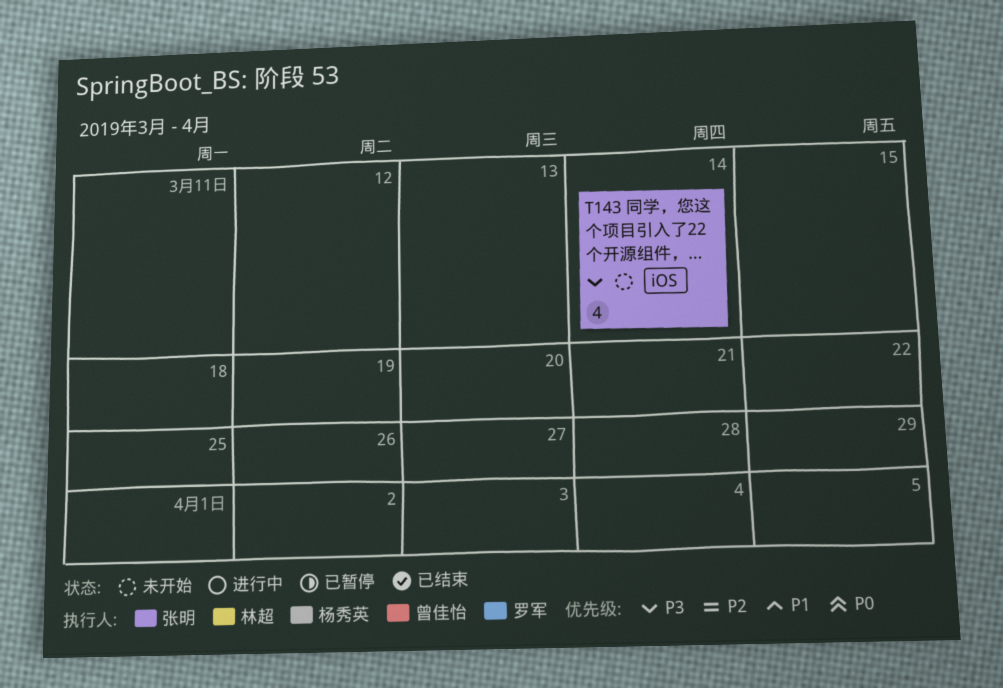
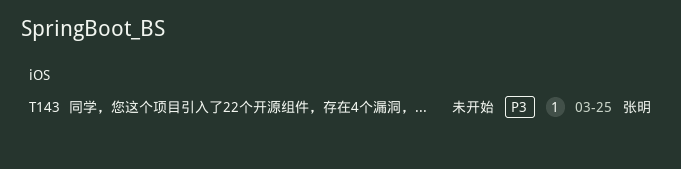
T143, estimate: 4 -> 1
T143, due: Mar 14 -> Mar 25

